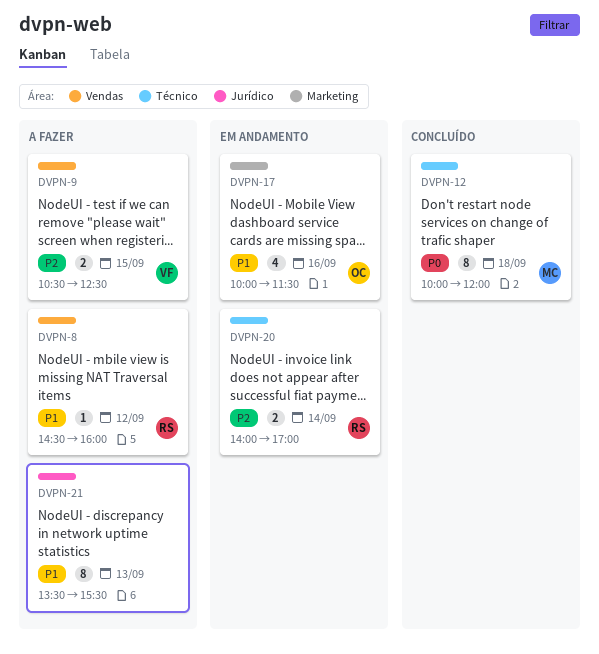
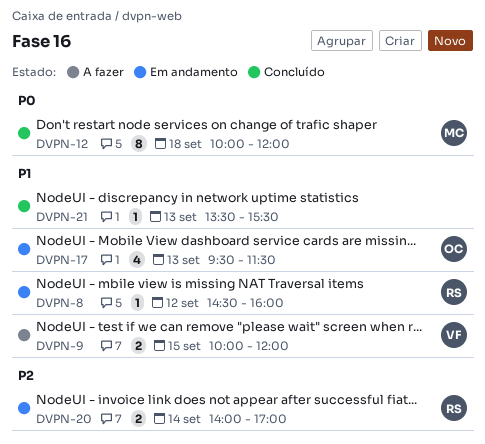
DVPN-8, status: A fazer -> Em andamento
DVPN-9, priority: P2 -> P1
DVPN-9, begins: 10:30 -> 10:00
DVPN-9, ends: 12:30 -> 12:00
DVPN-17, day: Sep 16 -> Sep 13
DVPN-17, begins: 10:00 -> 09:30
DVPN-21, status: A fazer -> Concluído
DVPN-21, estimate: 8 -> 1

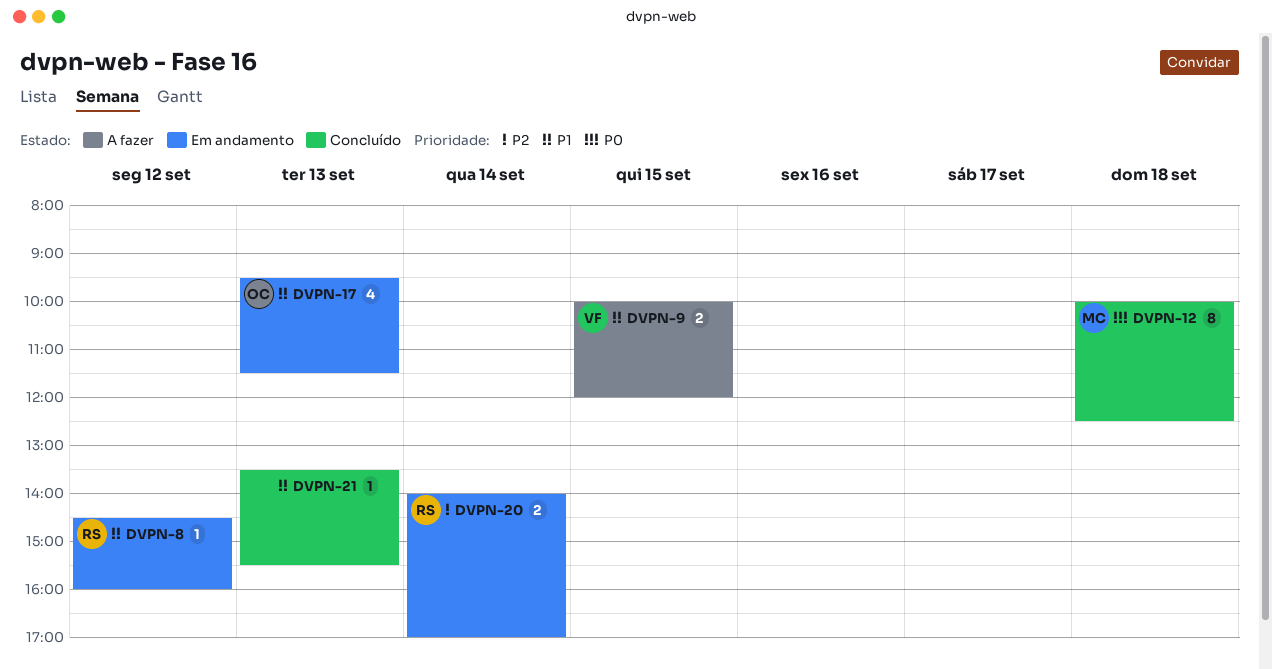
DVPN-12, ends: 12:00 -> 12:30

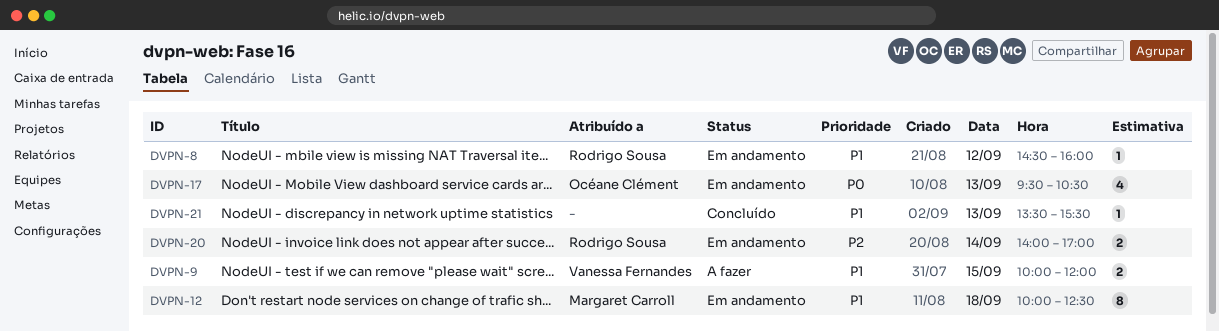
DVPN-12, status: Concluído -> Em andamento
DVPN-12, priority: P0 -> P1
DVPN-17, priority: P1 -> P0
DVPN-17, ends: 11:30 -> 10:30

